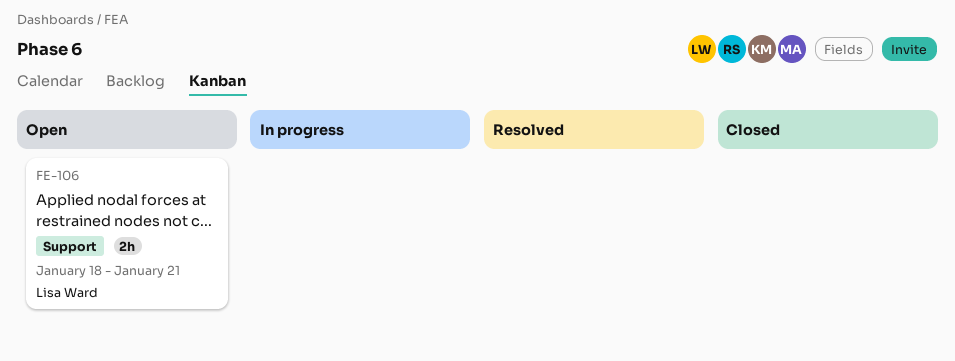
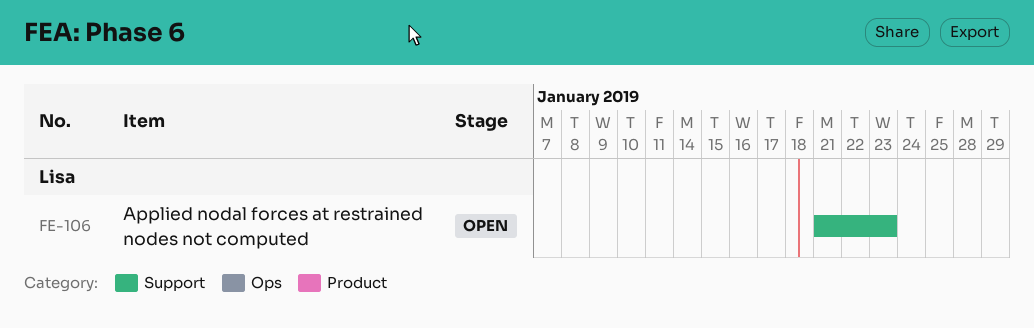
FE-106, start: Jan 18 -> Jan 21
FE-106, due: Jan 21 -> Jan 23

